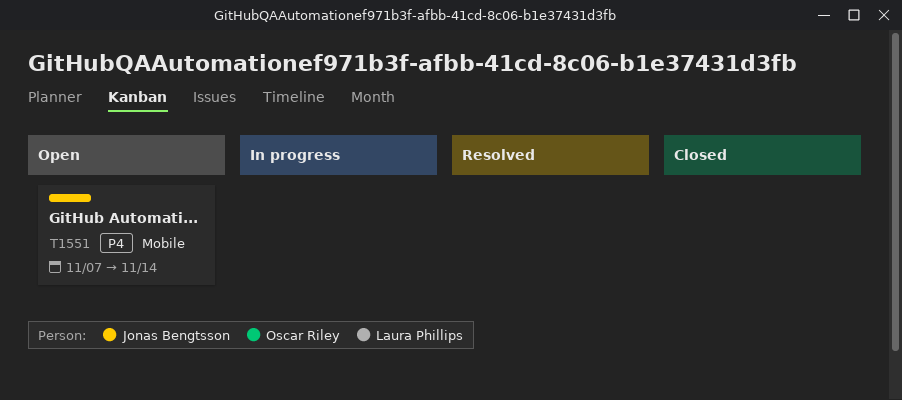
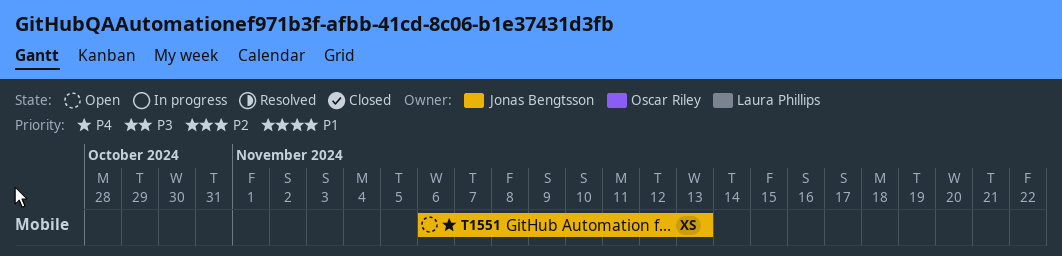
T1551, start: Nov 7 -> Nov 6
T1551, due: Nov 14 -> Nov 13

